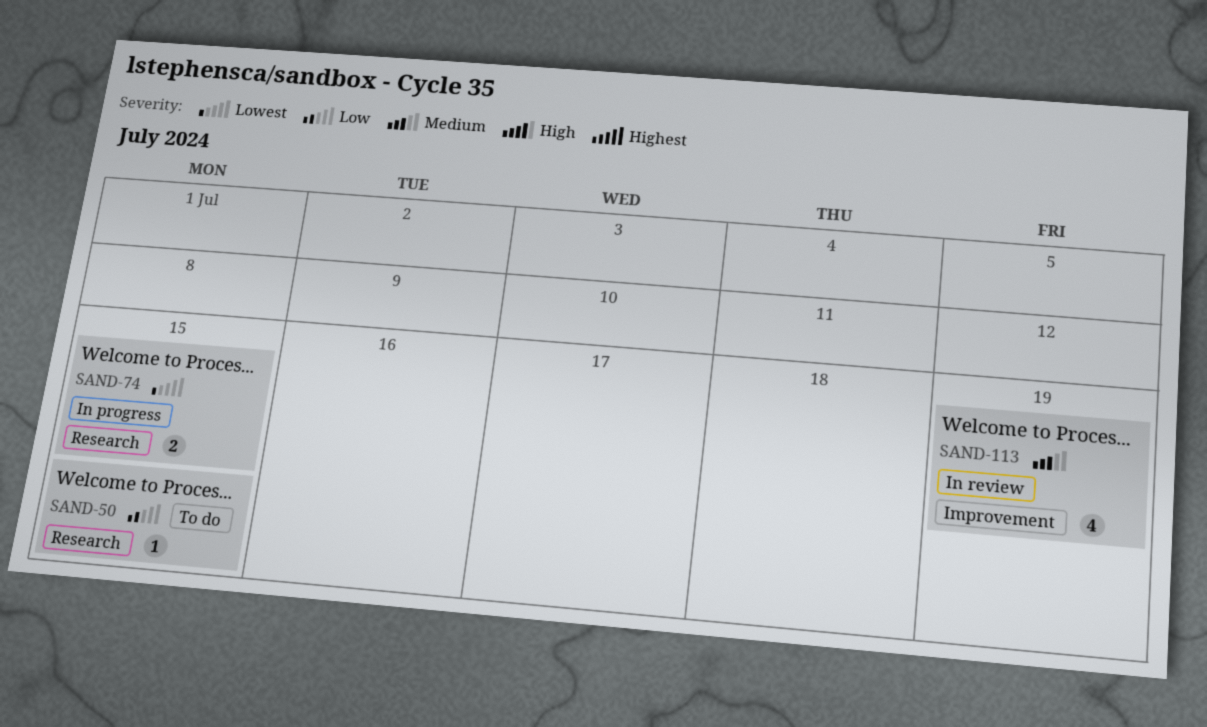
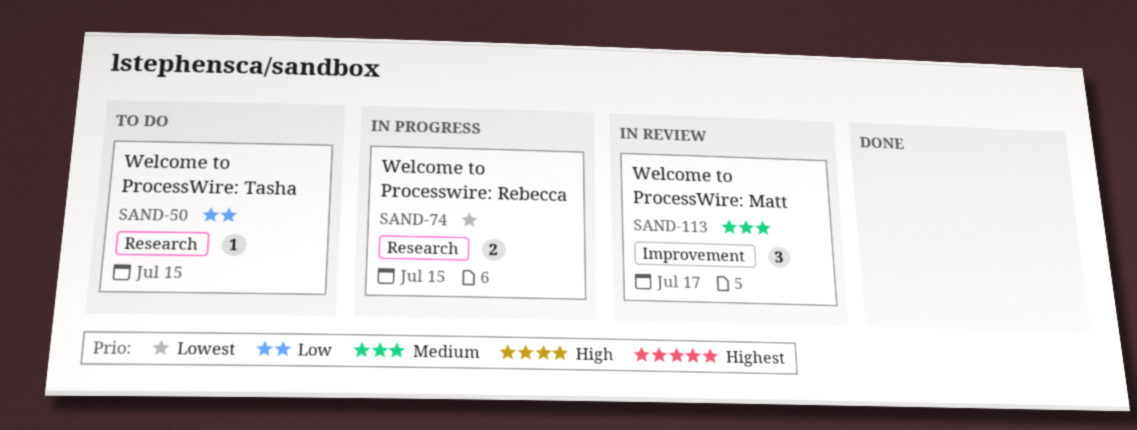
SAND-113, estimate: 4 -> 3
SAND-113, due: Jul 19 -> Jul 17

